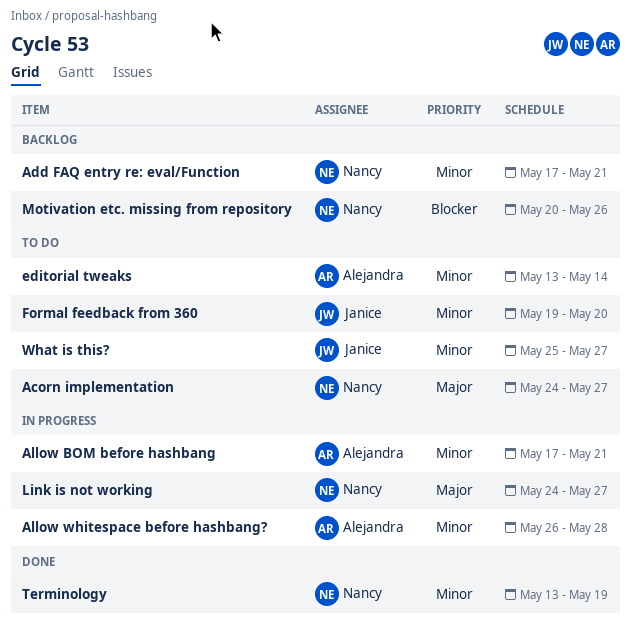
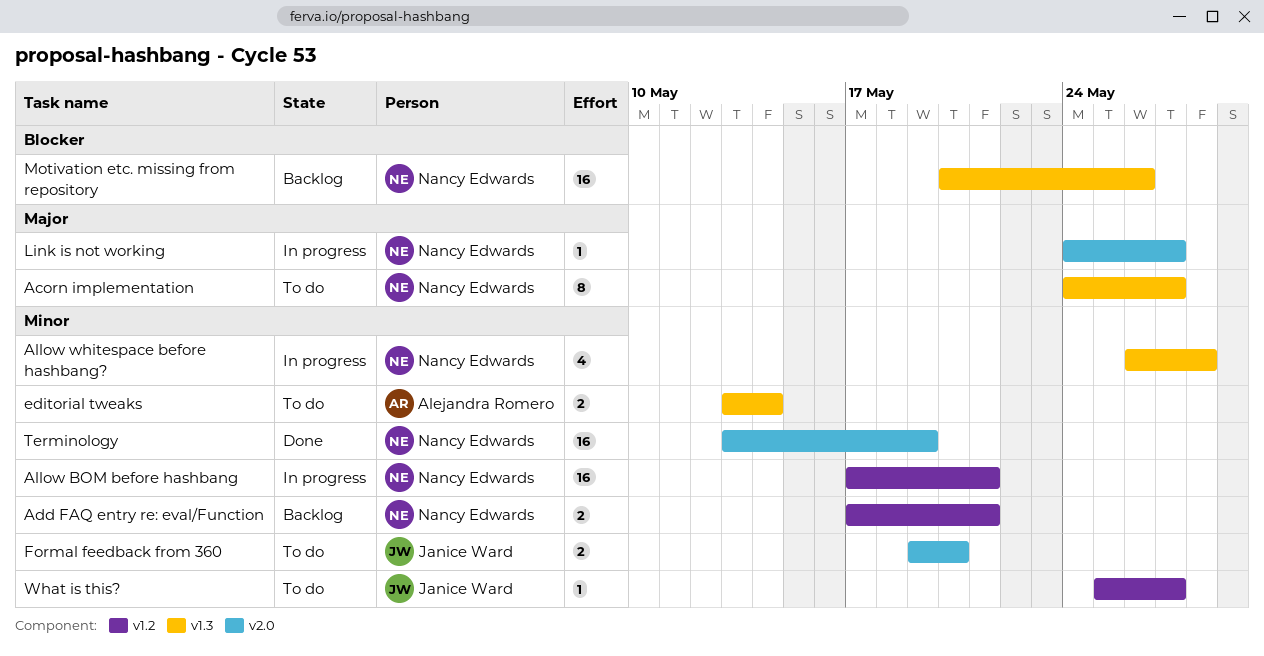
Allow BOM before hashbang, owner: Alejandra Romero -> Nancy Edwards
Allow whitespace before hashbang?, owner: Alejandra Romero -> Nancy Edwards

